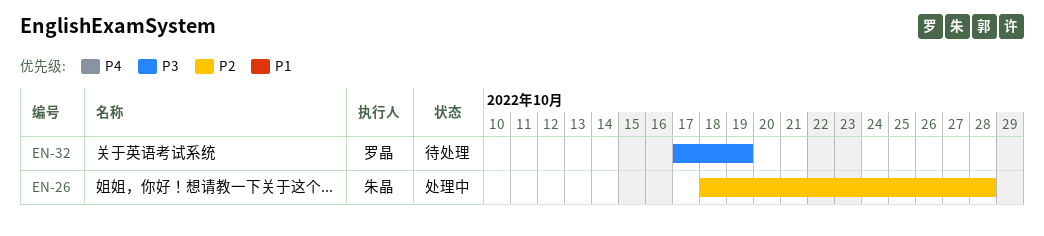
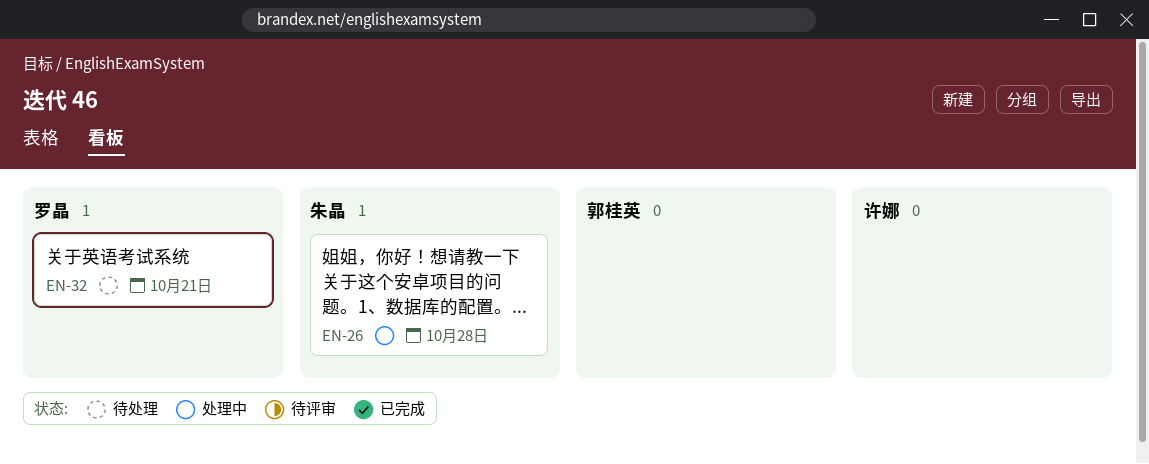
EN-32, due: Oct 19 -> Oct 21

